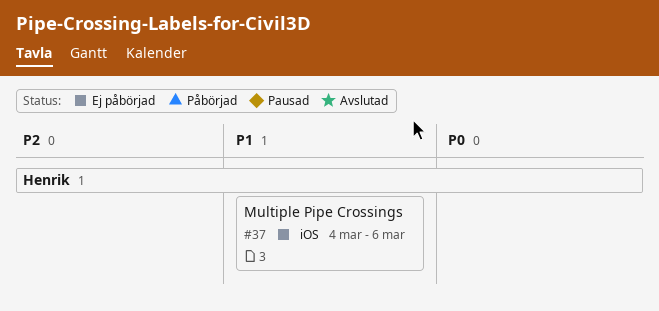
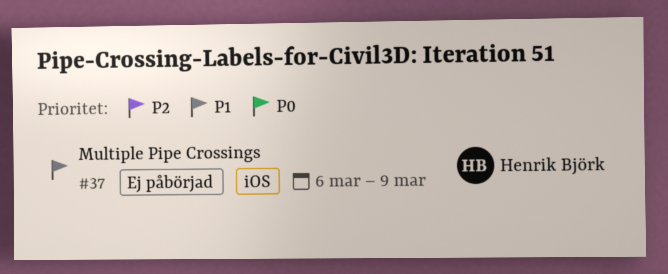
#37, start: Mar 4 -> Mar 6
#37, due: Mar 6 -> Mar 9

